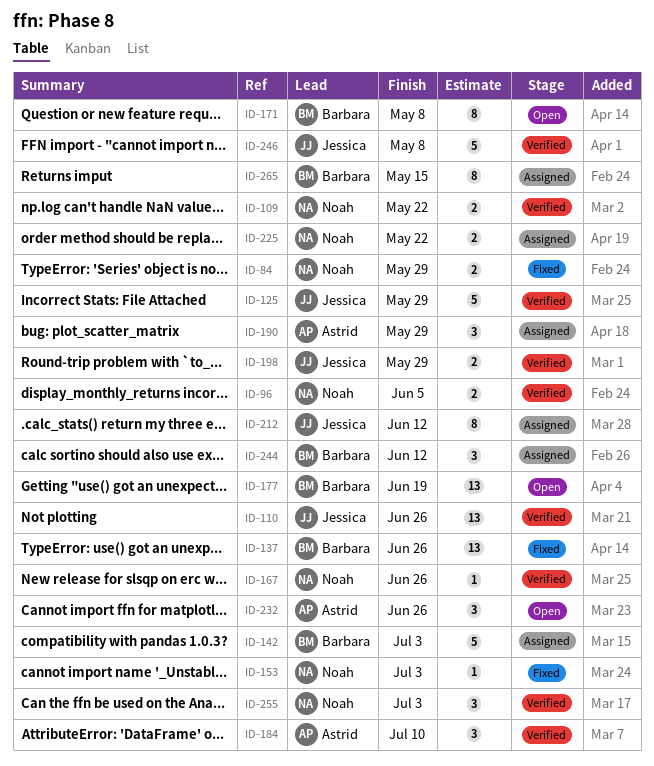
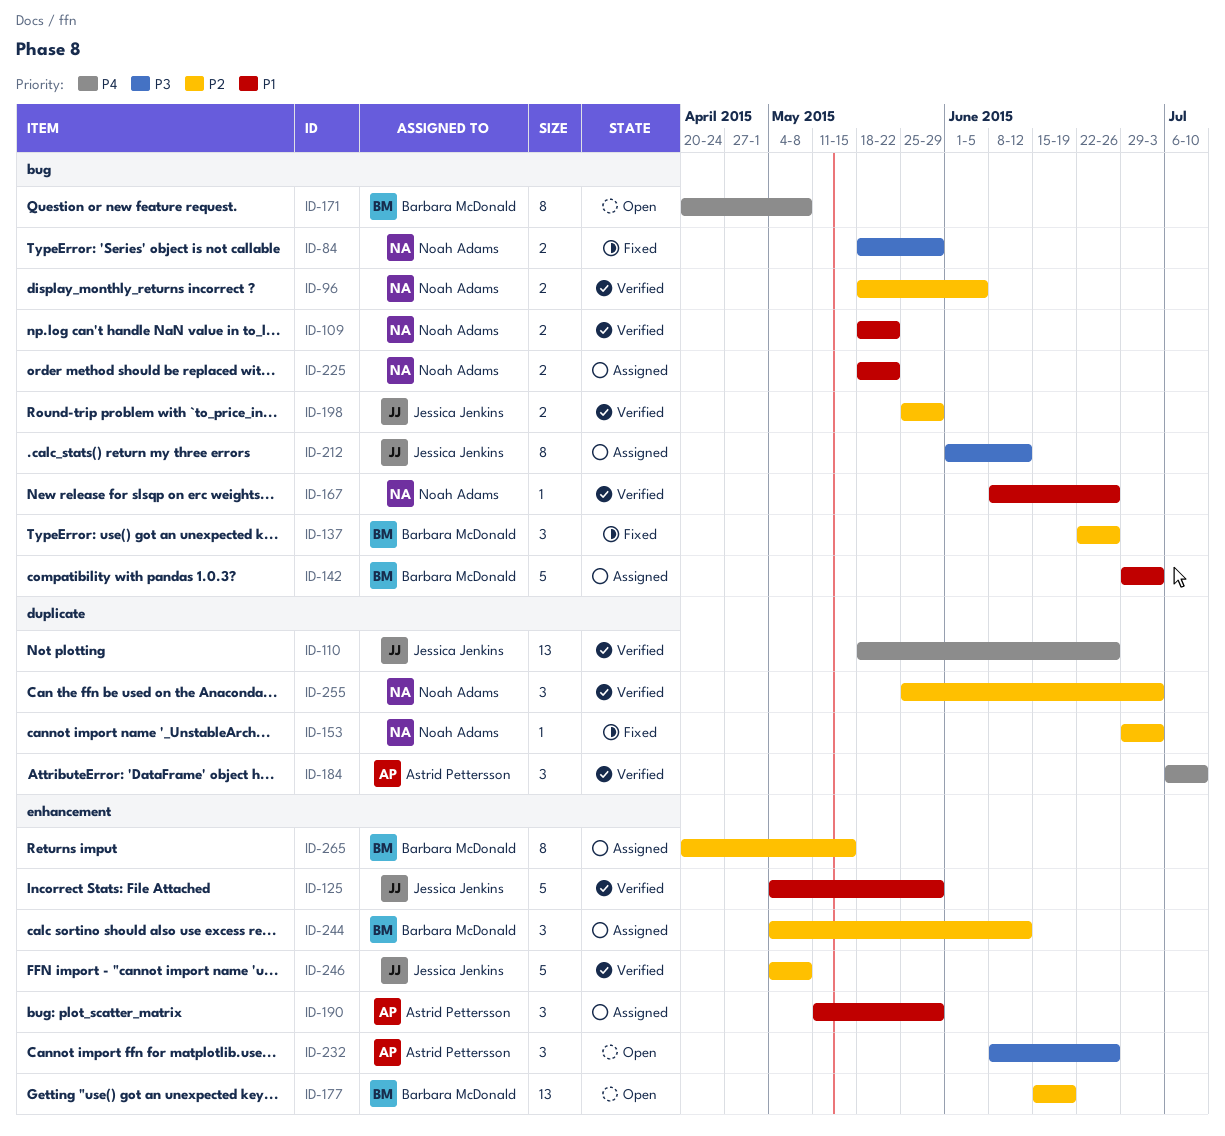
ID-137, estimate: 13 -> 3

